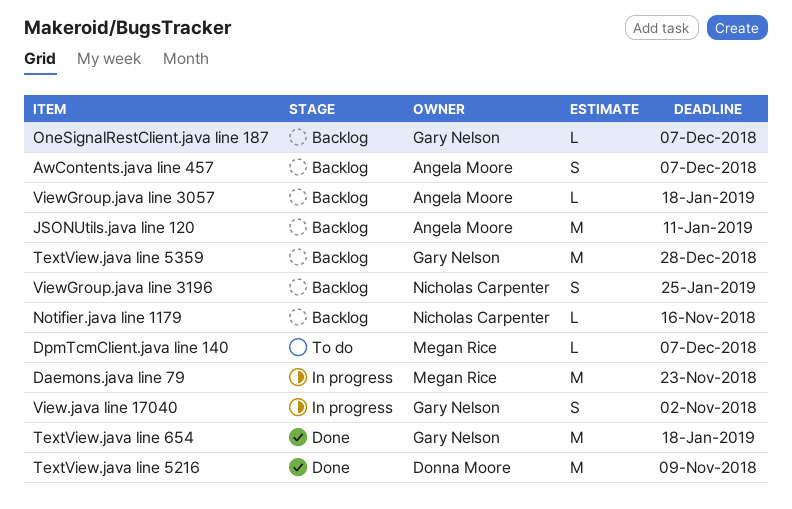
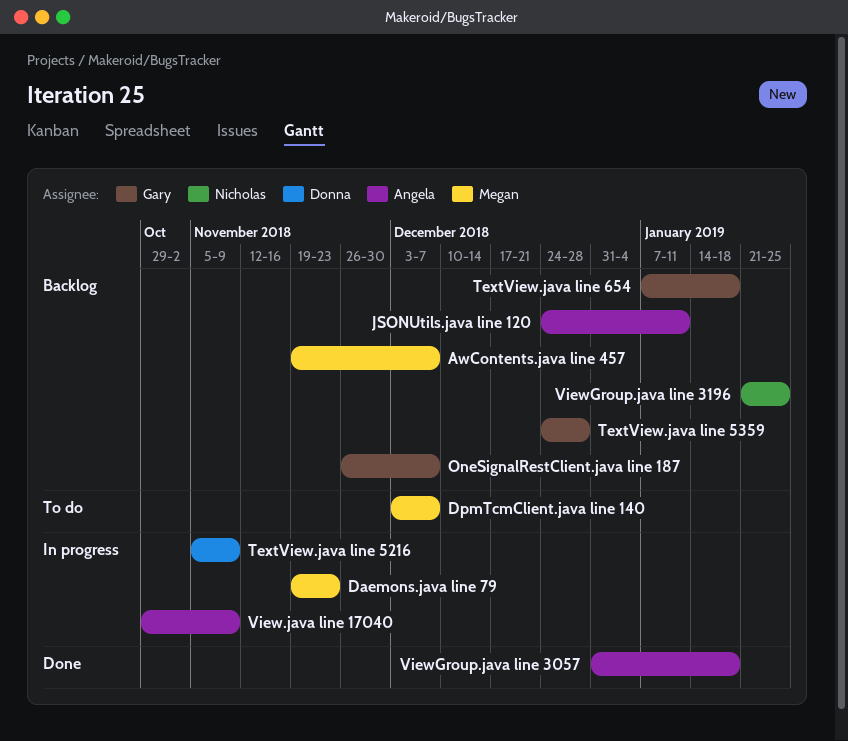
AwContents.java line 457, owner: Angela Moore -> Megan Rice
Notifier.java line 1179: present -> none
TextView.java line 5216, status: Done -> In progress
TextView.java line 654, status: Done -> Backlog
View.java line 17040, owner: Gary Nelson -> Angela Moore
View.java line 17040, due: Nov 2 -> Nov 9
ViewGroup.java line 3057, status: Backlog -> Done

